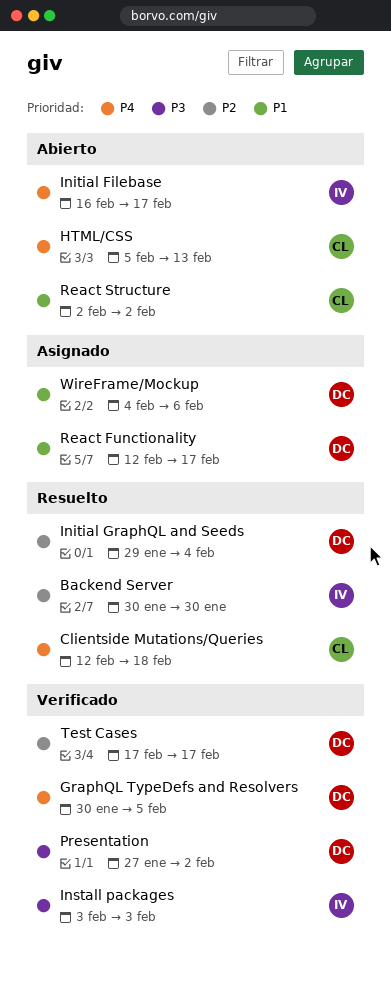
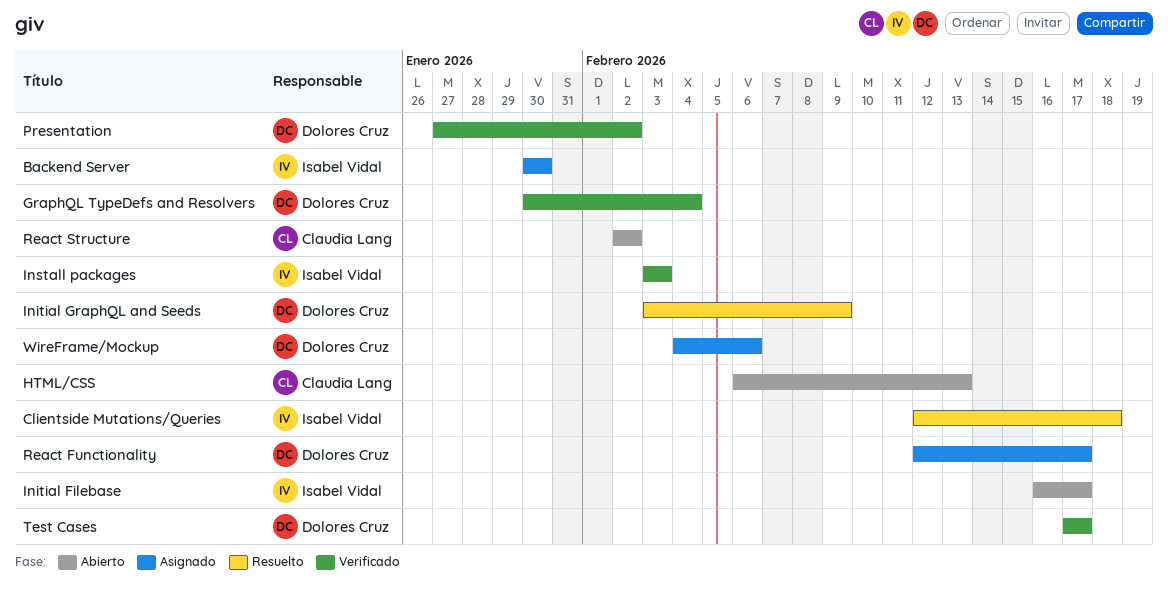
Backend Server, status: Resuelto -> Asignado
Clientside Mutations/Queries, owner: Claudia Lang -> Isabel Vidal
GraphQL TypeDefs and Resolvers, due: Feb 5 -> Feb 4
HTML/CSS, start: Feb 5 -> Feb 6
Initial GraphQL and Seeds, start: Jan 29 -> Feb 3
Initial GraphQL and Seeds, due: Feb 4 -> Feb 9

